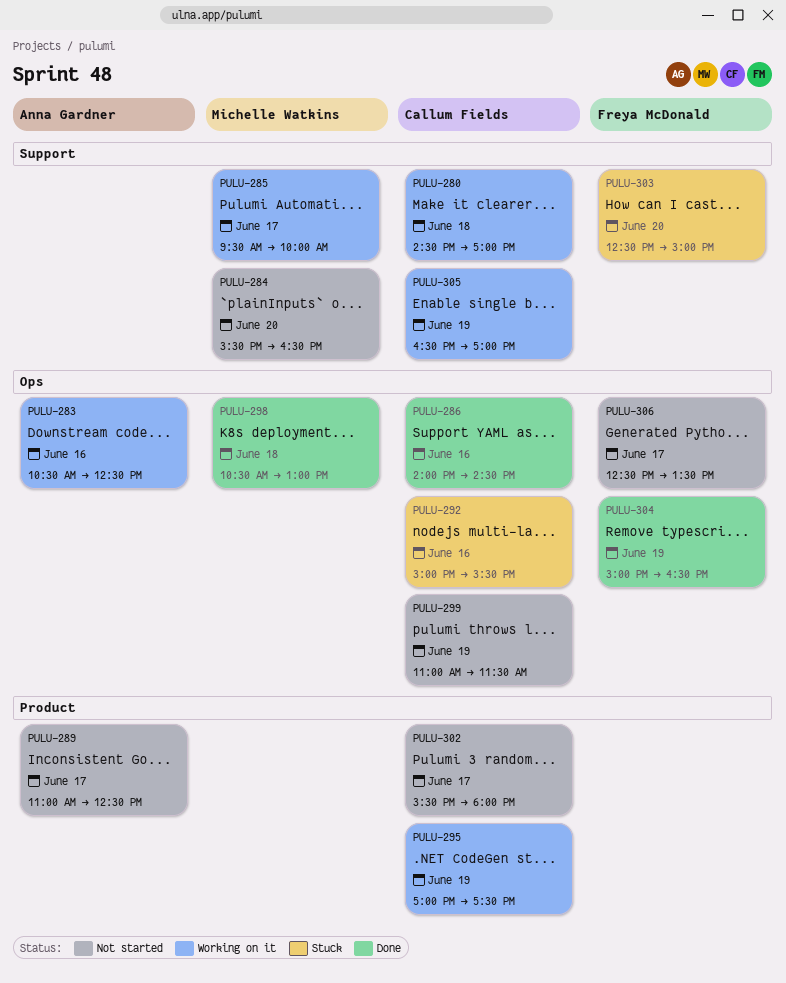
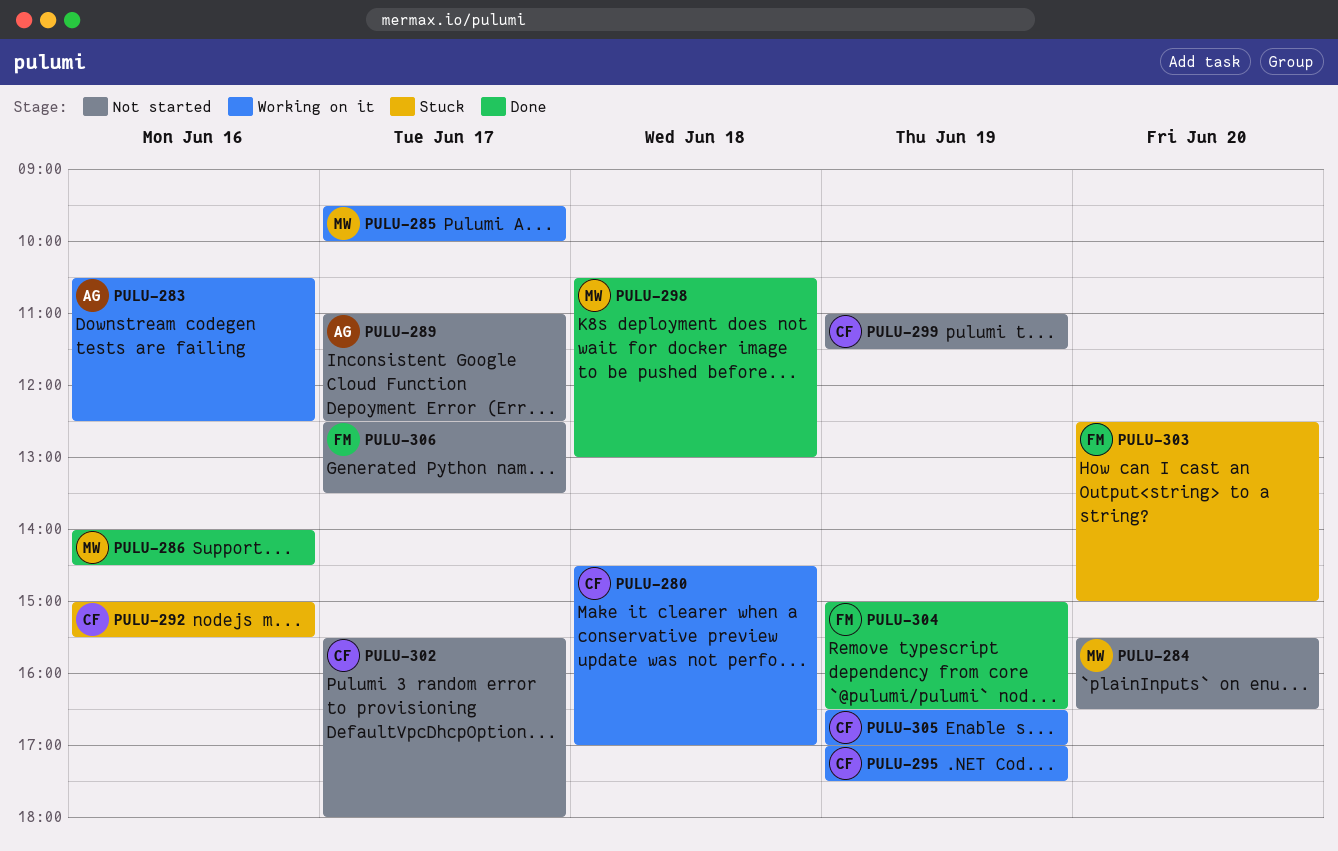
PULU-286, owner: Callum Fields -> Michelle Watkins

